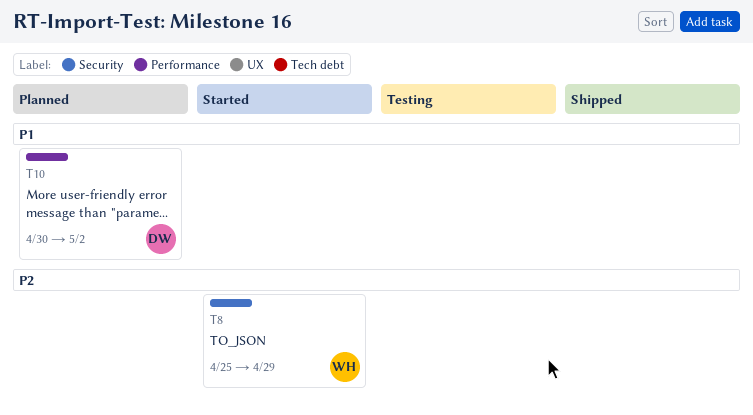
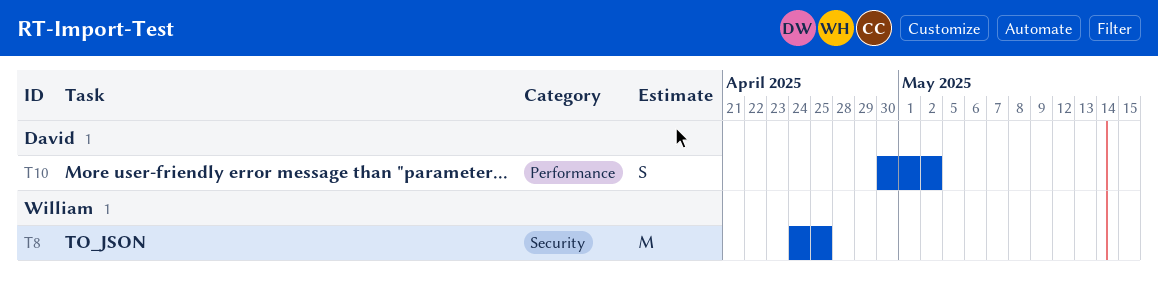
T8, start: Apr 25 -> Apr 24
T8, due: Apr 29 -> Apr 25

